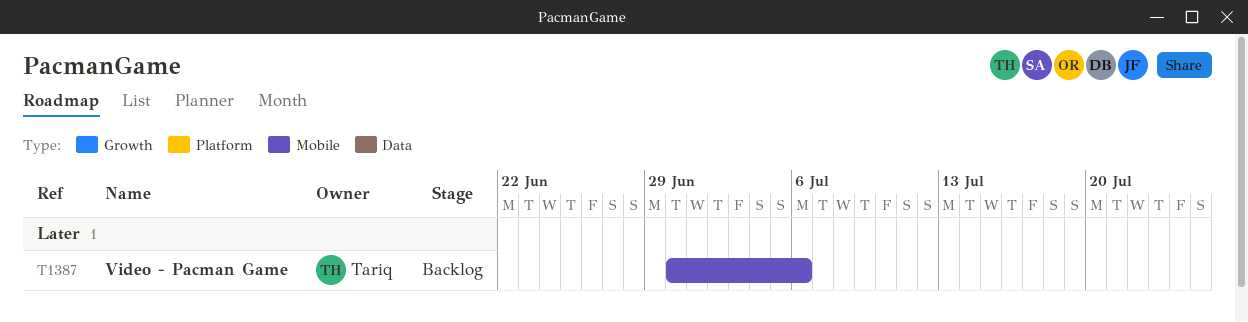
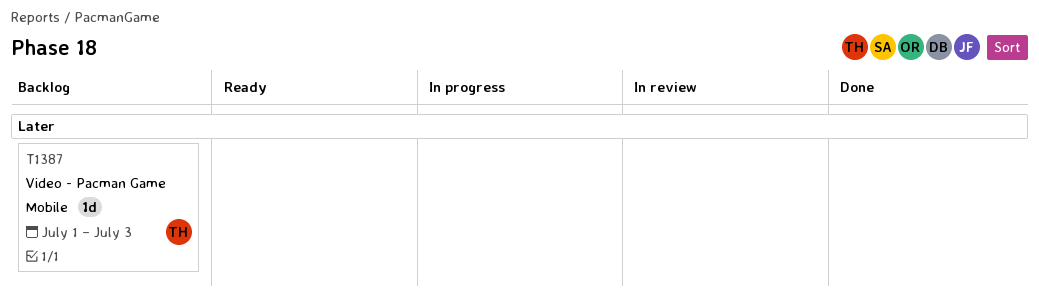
T1387, start: Jun 30 -> Jul 1
T1387, due: Jul 6 -> Jul 3

